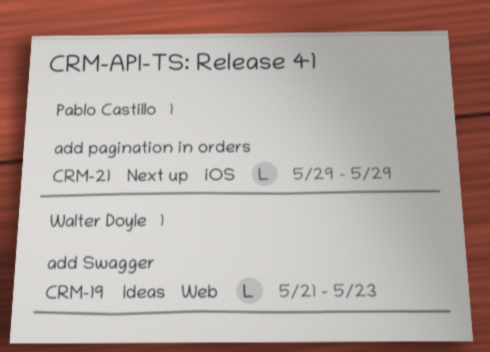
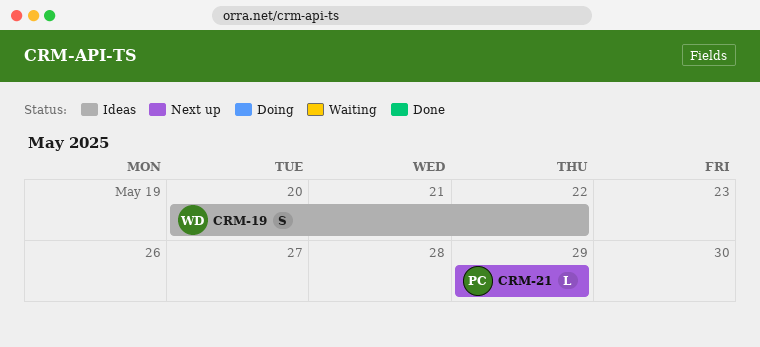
CRM-19, estimate: L -> S
CRM-19, start: May 21 -> May 20
CRM-19, due: May 23 -> May 22

